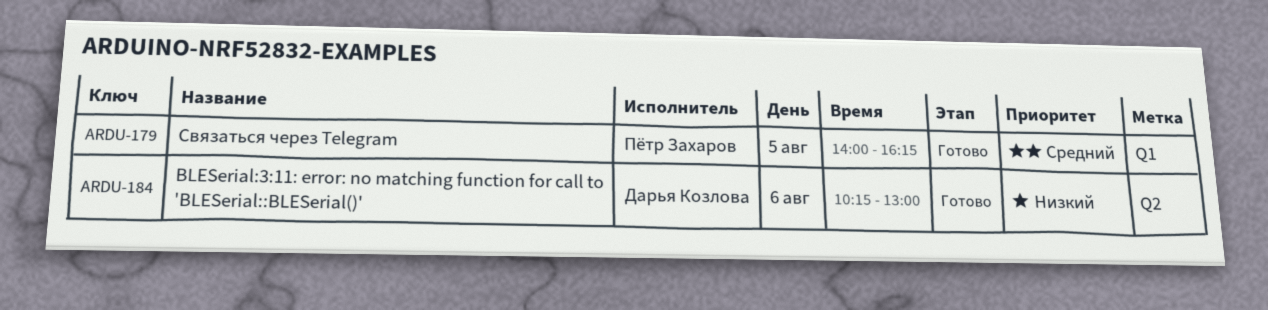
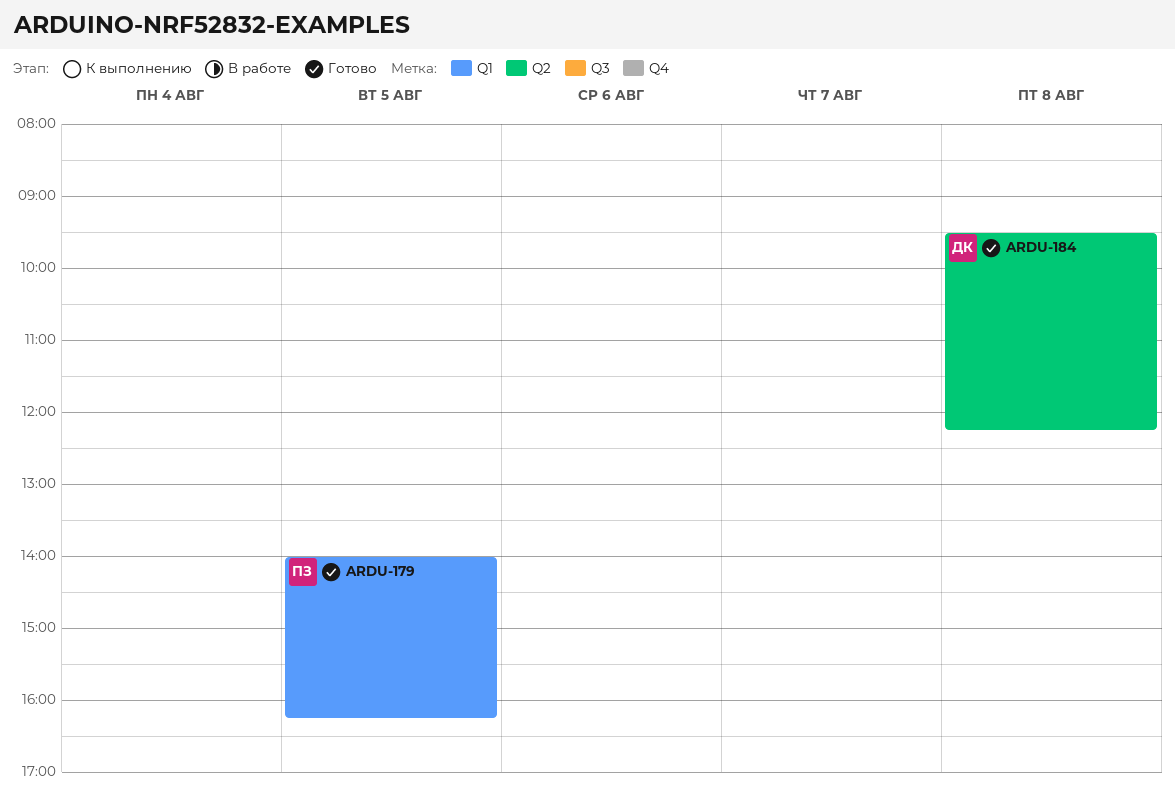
ARDU-184, day: Aug 6 -> Aug 8
ARDU-184, begins: 10:15 -> 09:30
ARDU-184, ends: 13:00 -> 12:15

